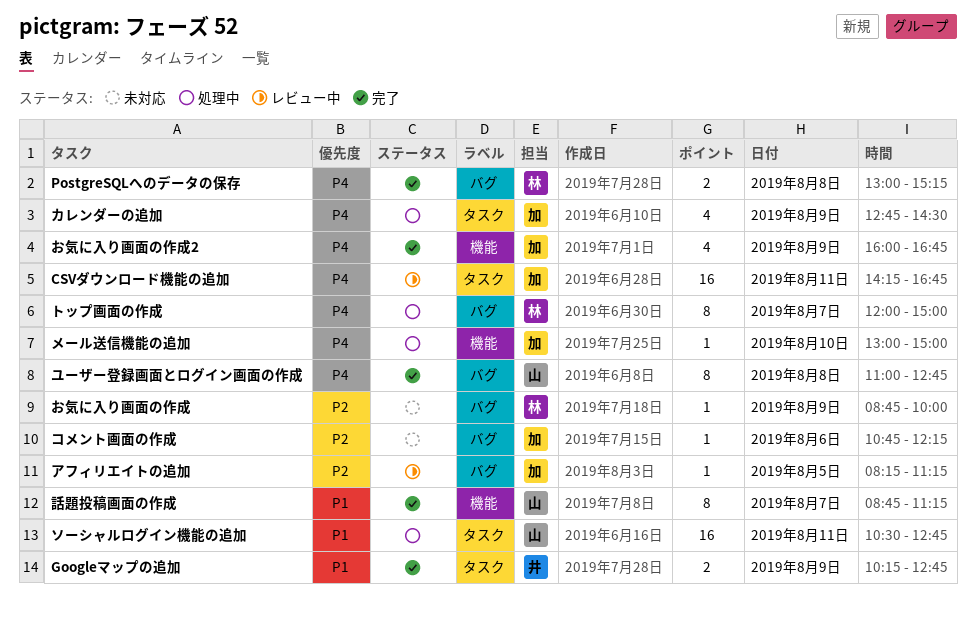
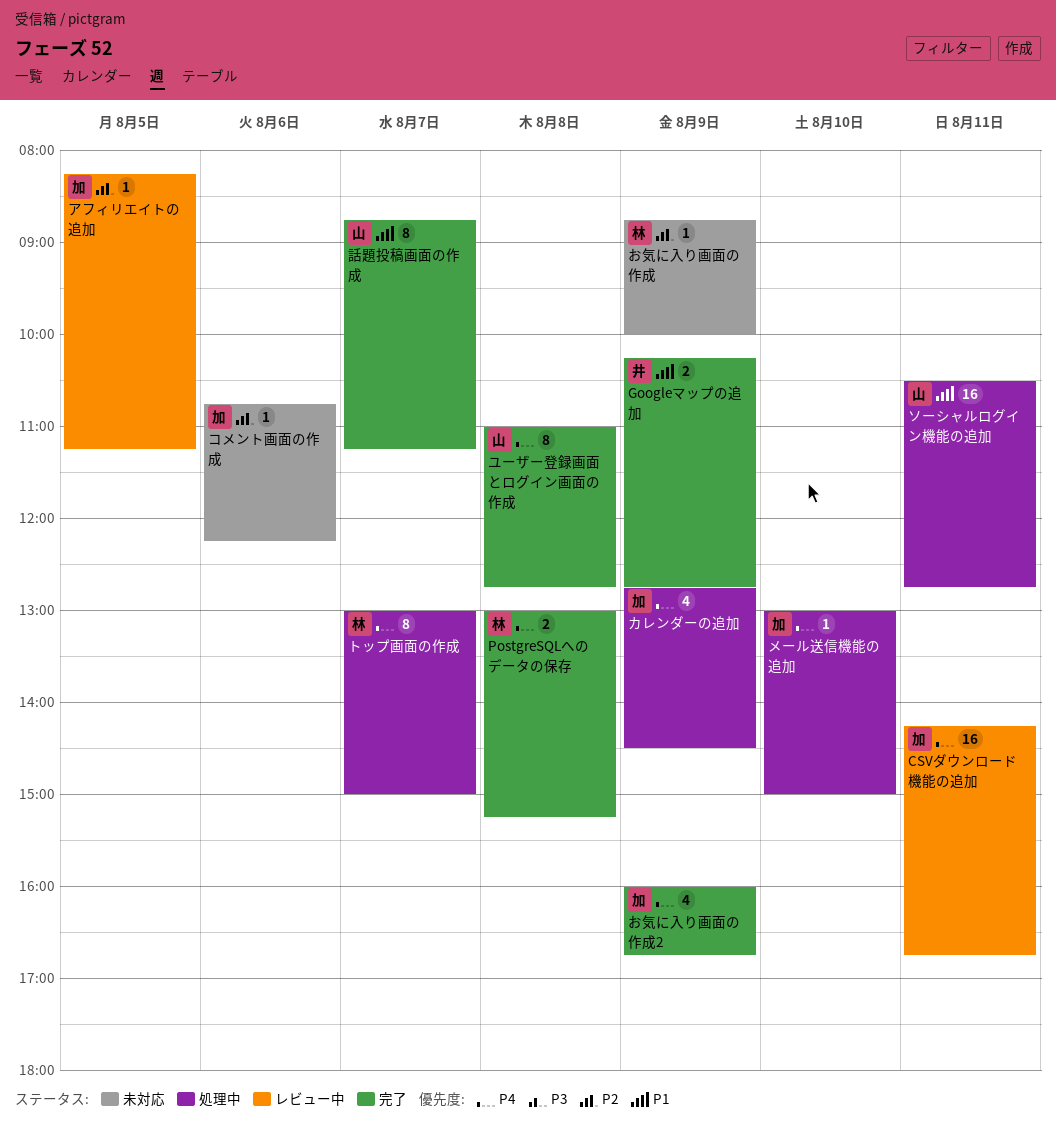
トップ画面の作成, begins: 12:00 -> 13:00

